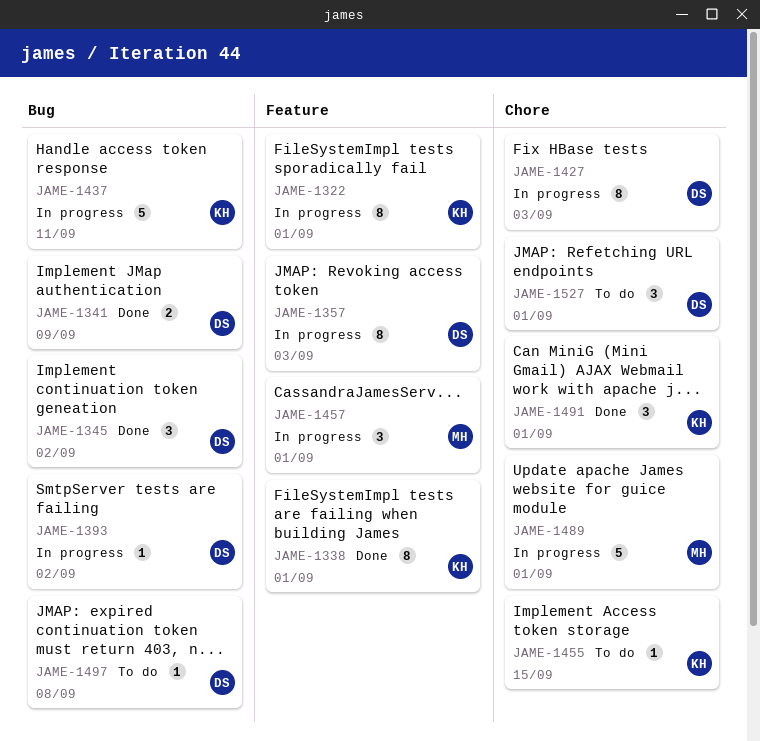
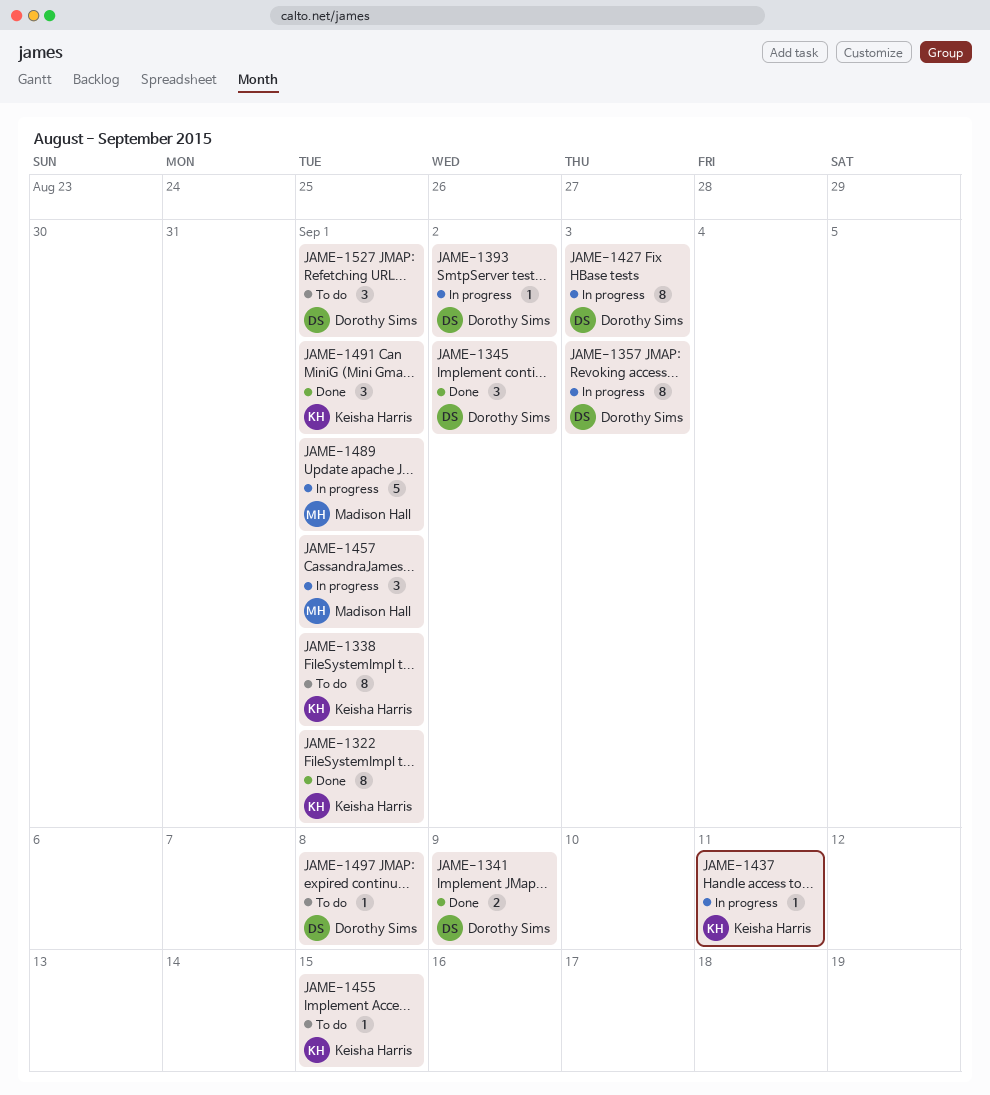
JAME-1322, status: In progress -> Done
JAME-1338, status: Done -> To do
JAME-1437, estimate: 5 -> 1

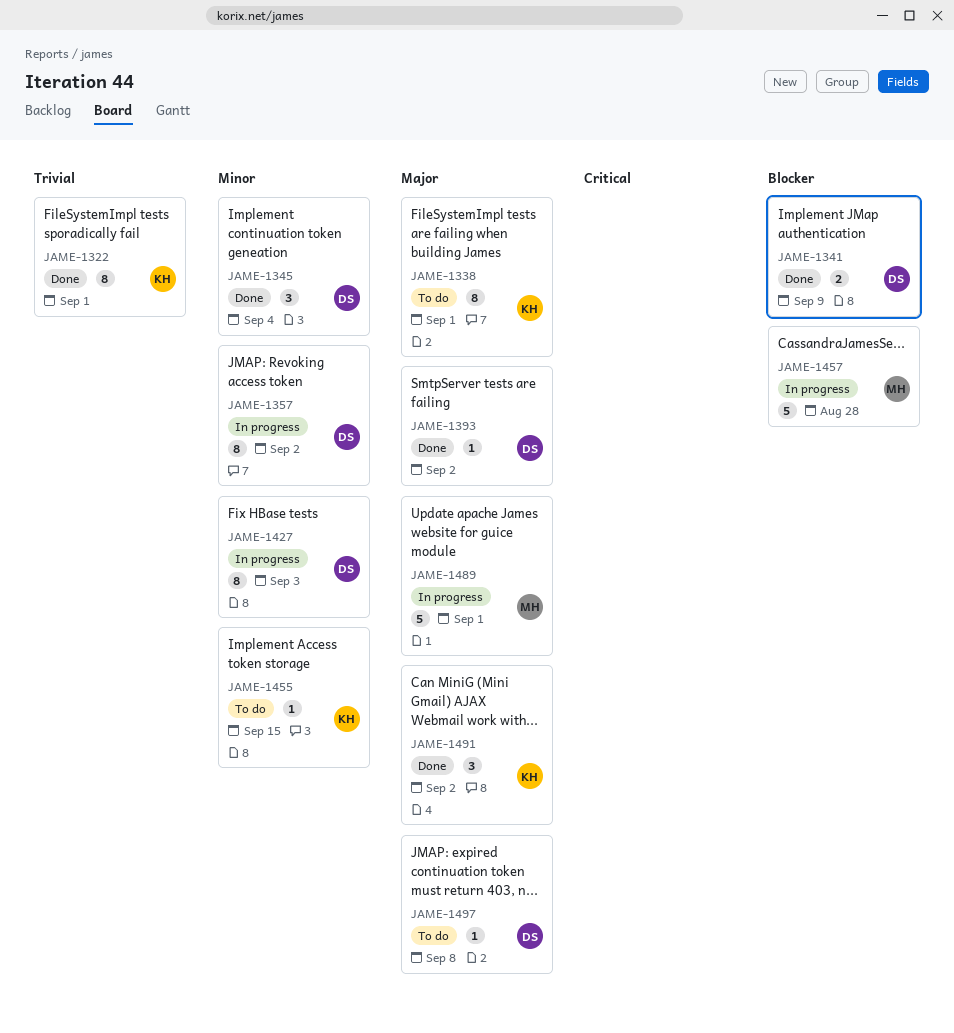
JAME-1345, due: Sep 2 -> Sep 4
JAME-1357, due: Sep 3 -> Sep 2
JAME-1393, status: In progress -> Done
JAME-1437: present -> none
JAME-1457, estimate: 3 -> 5
JAME-1457, due: Sep 1 -> Aug 28
JAME-1491, due: Sep 1 -> Sep 2
JAME-1527: present -> none

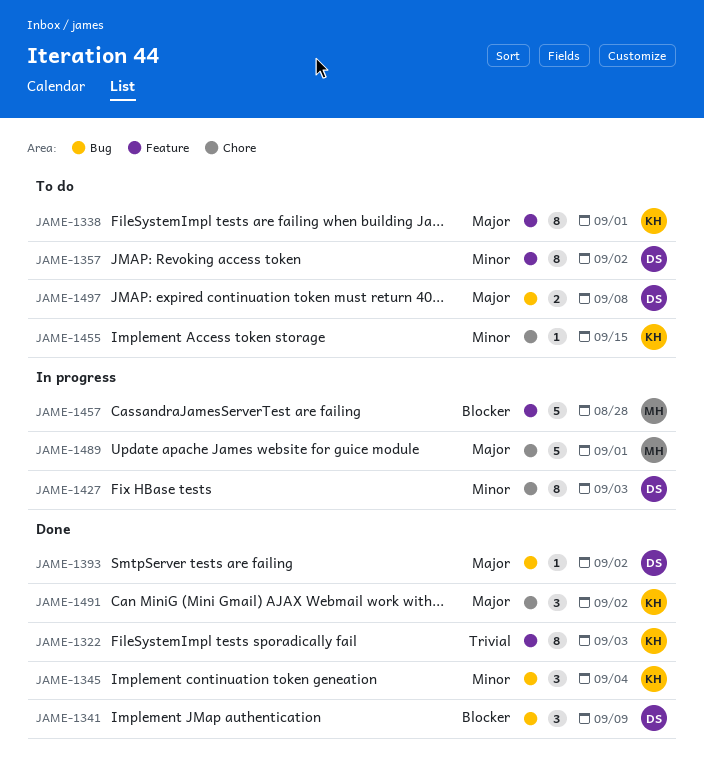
JAME-1322, due: Sep 1 -> Sep 3
JAME-1341, estimate: 2 -> 3
JAME-1345, owner: DS -> KH
JAME-1357, status: In progress -> To do
JAME-1497, estimate: 1 -> 2

